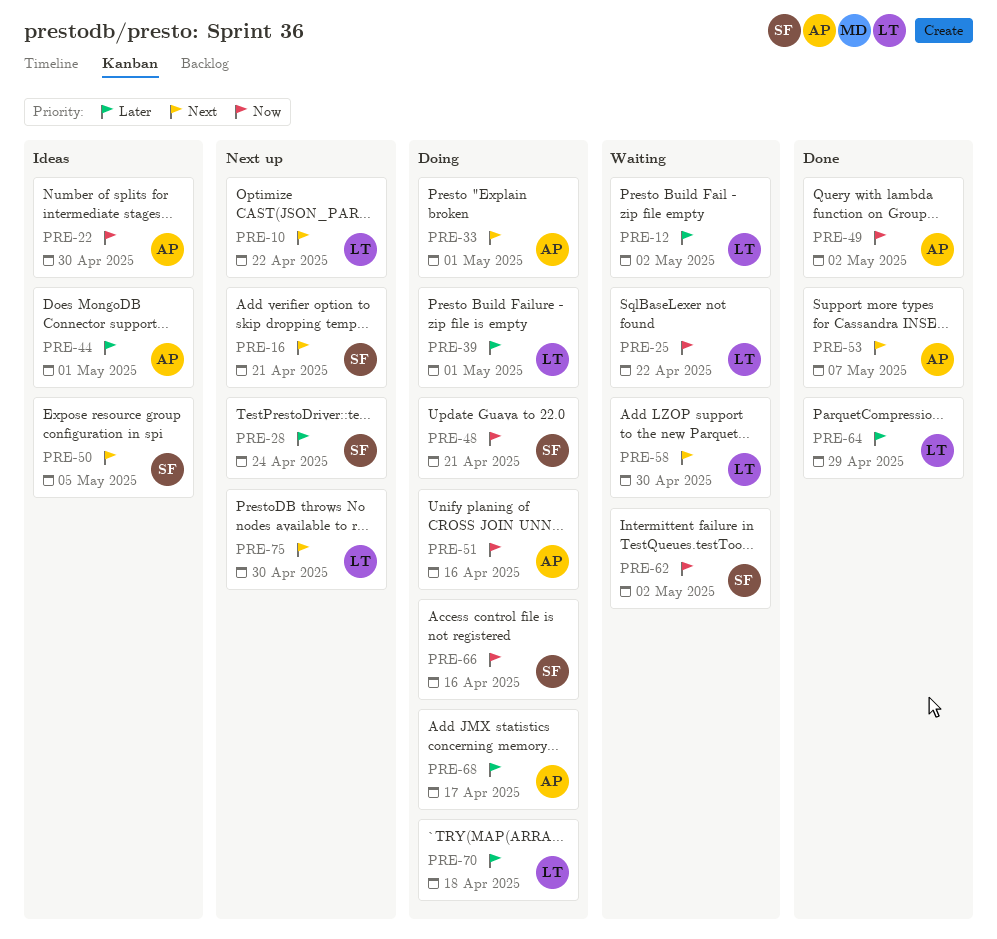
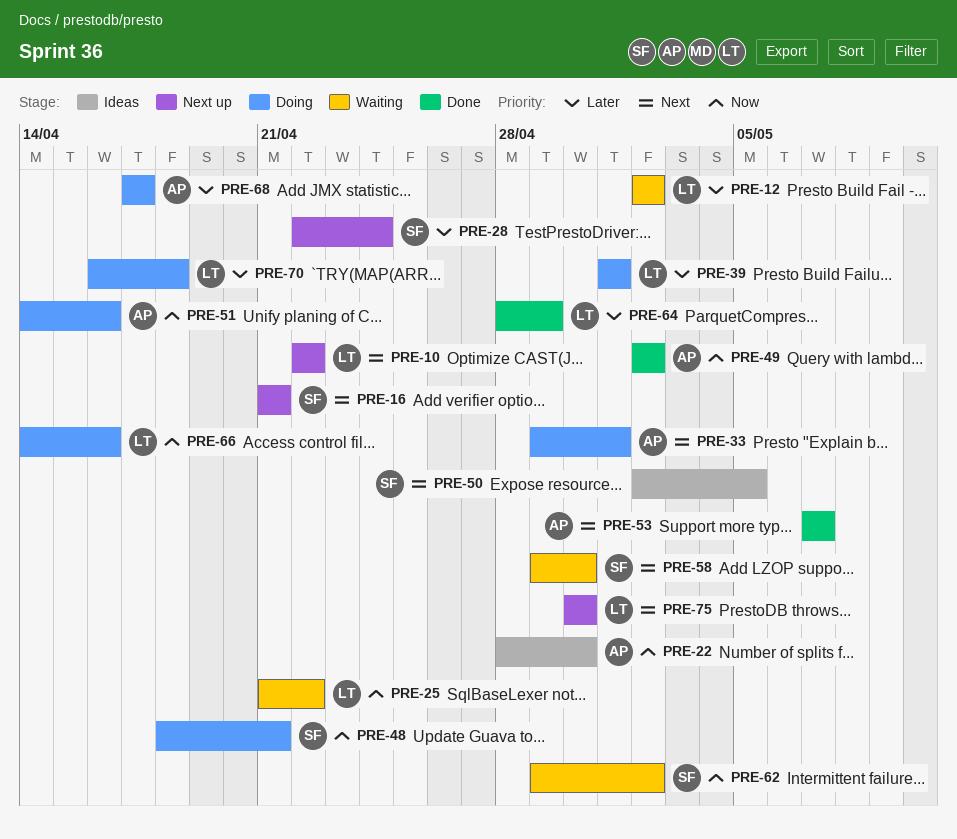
PRE-44: present -> none
PRE-58, owner: LT -> SF
PRE-66, owner: SF -> LT

